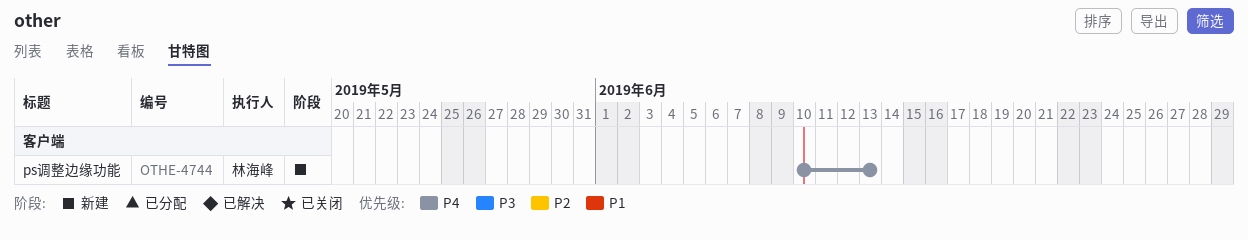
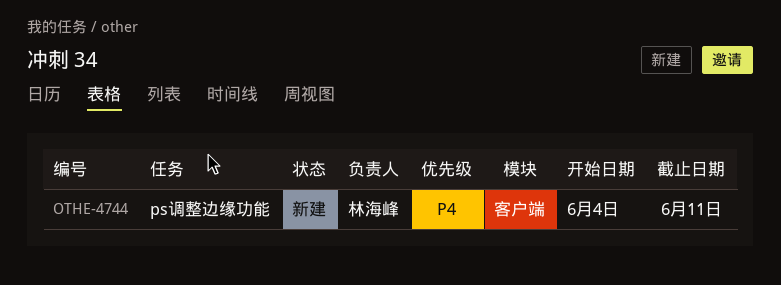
OTHE-4744, start: Jun 10 -> Jun 4
OTHE-4744, due: Jun 13 -> Jun 11

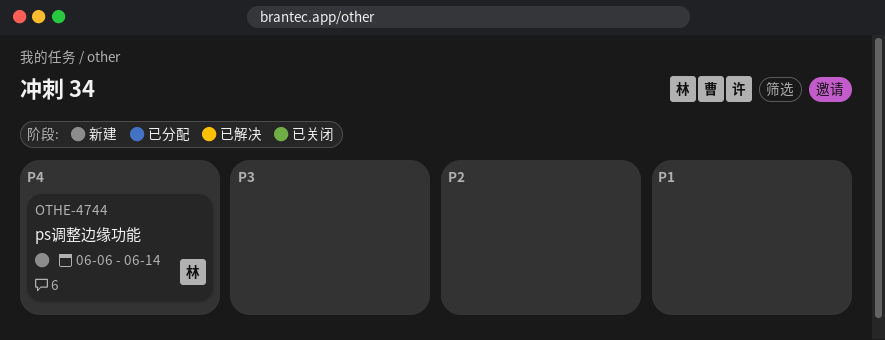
OTHE-4744, start: Jun 4 -> Jun 6
OTHE-4744, due: Jun 11 -> Jun 14

